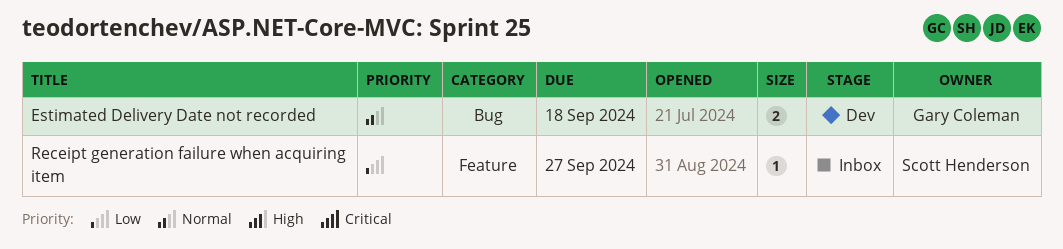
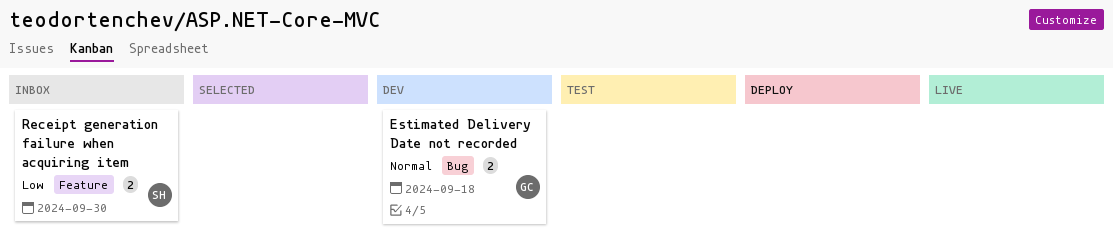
Receipt generation failure when acquiring item, estimate: 1 -> 2
Receipt generation failure when acquiring item, due: Sep 27 -> Sep 30

